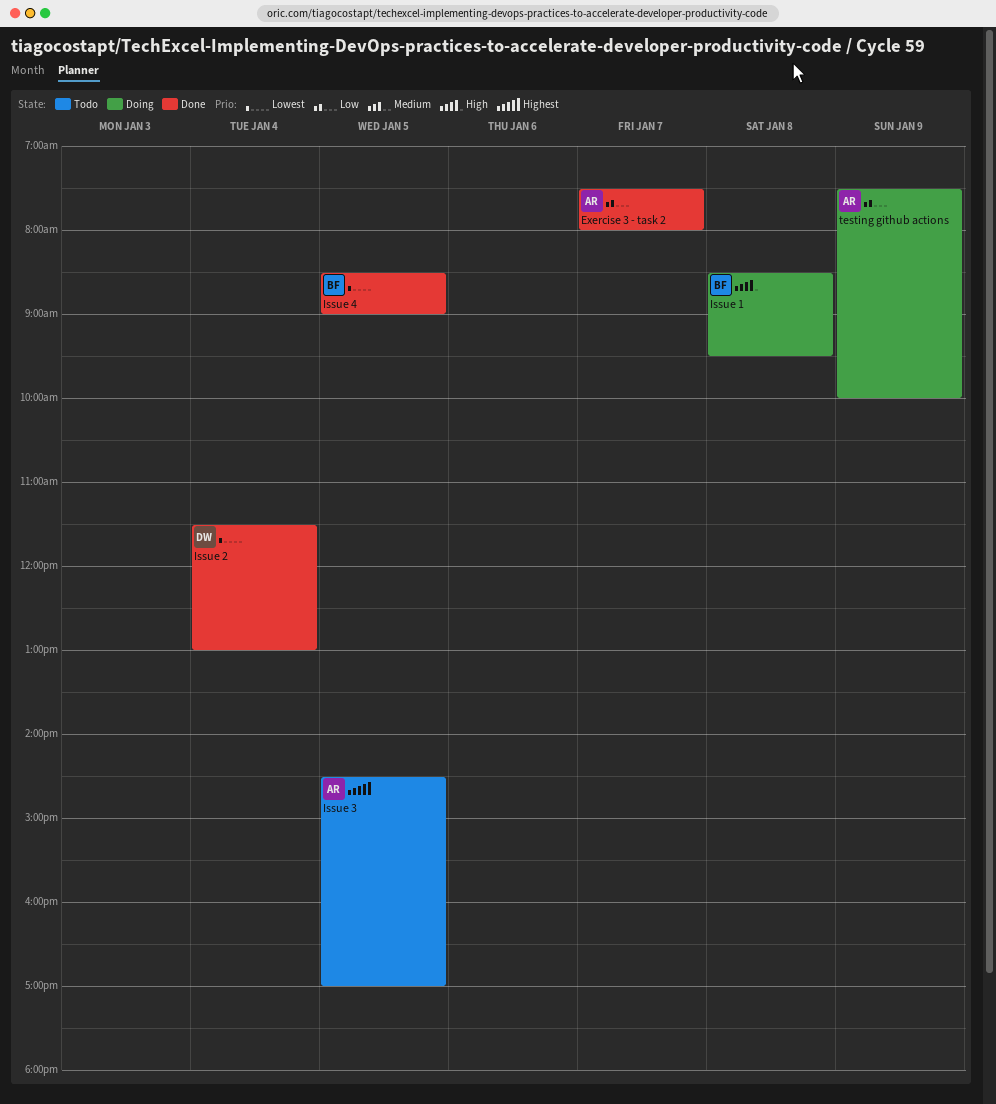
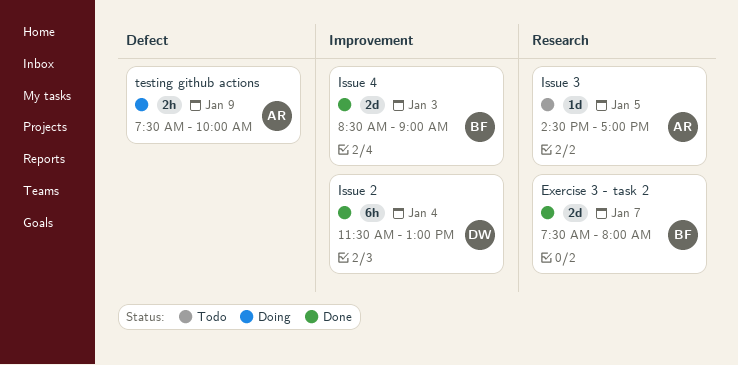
Exercise 3 - task 2, owner: AR -> BF
Issue 1: present -> none
Issue 4, day: Jan 5 -> Jan 3

